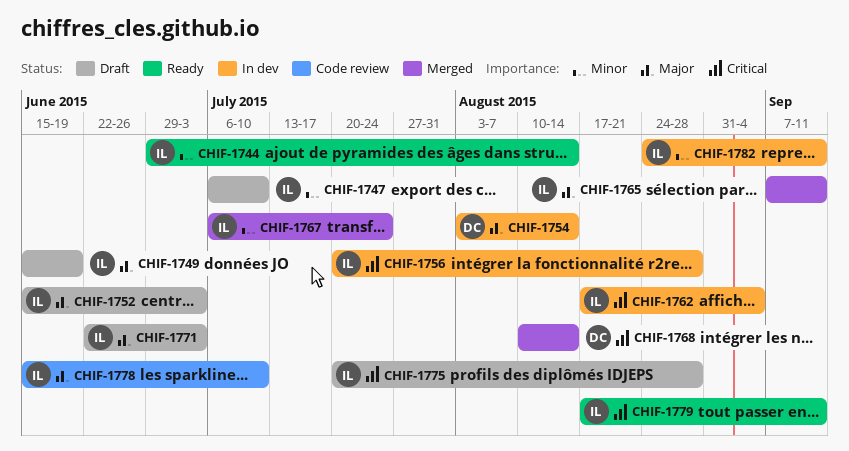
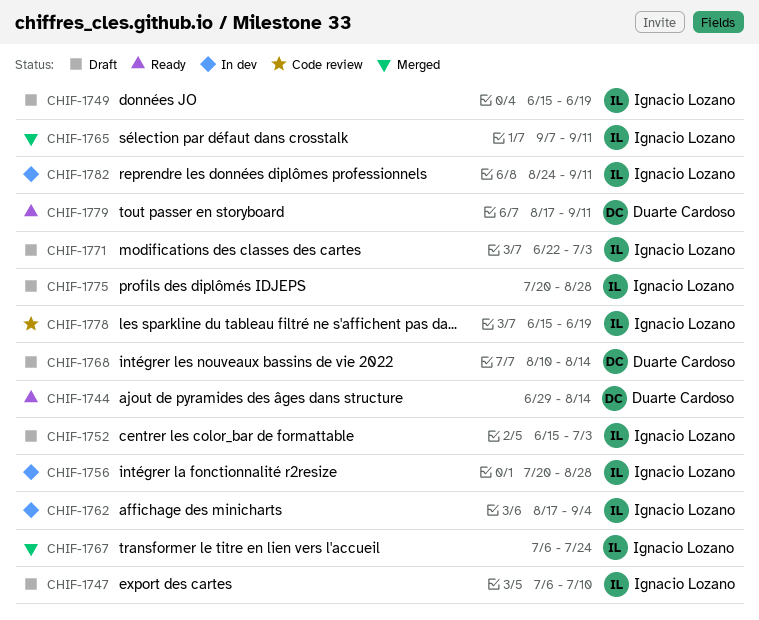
CHIF-1744, owner: Ignacio Lozano -> Duarte Cardoso
CHIF-1754: present -> none
CHIF-1768, status: Merged -> Draft
CHIF-1778, due: Jul 10 -> Jun 19
CHIF-1779, owner: Ignacio Lozano -> Duarte Cardoso

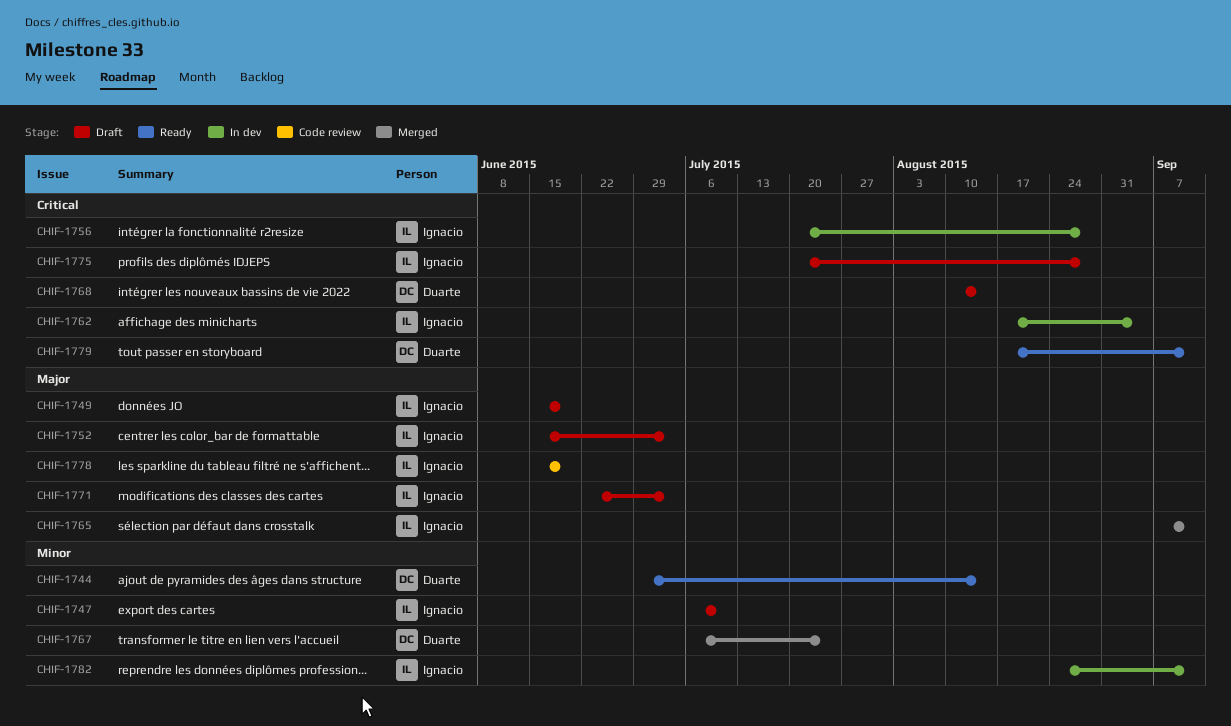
CHIF-1767, owner: Ignacio Lozano -> Duarte Cardoso

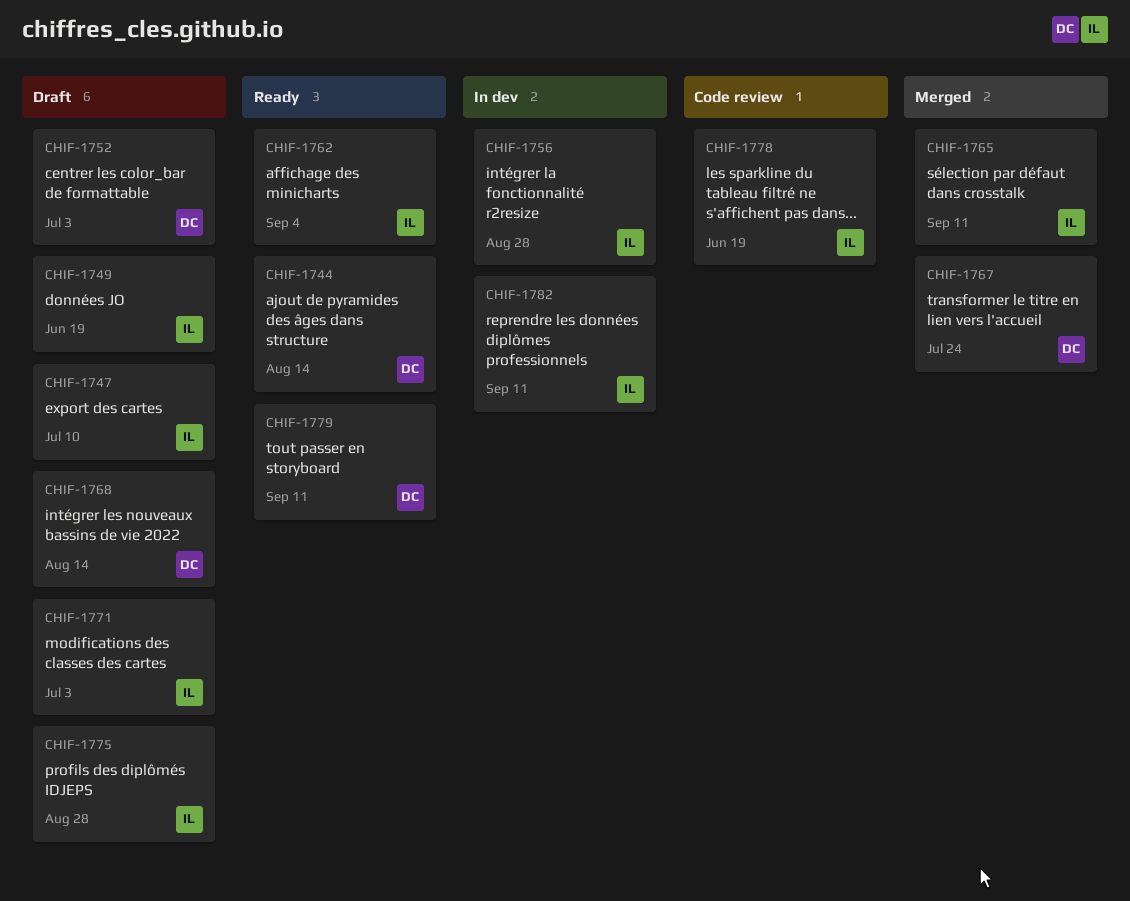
CHIF-1752, owner: Ignacio -> Duarte
CHIF-1762, status: In dev -> Ready

